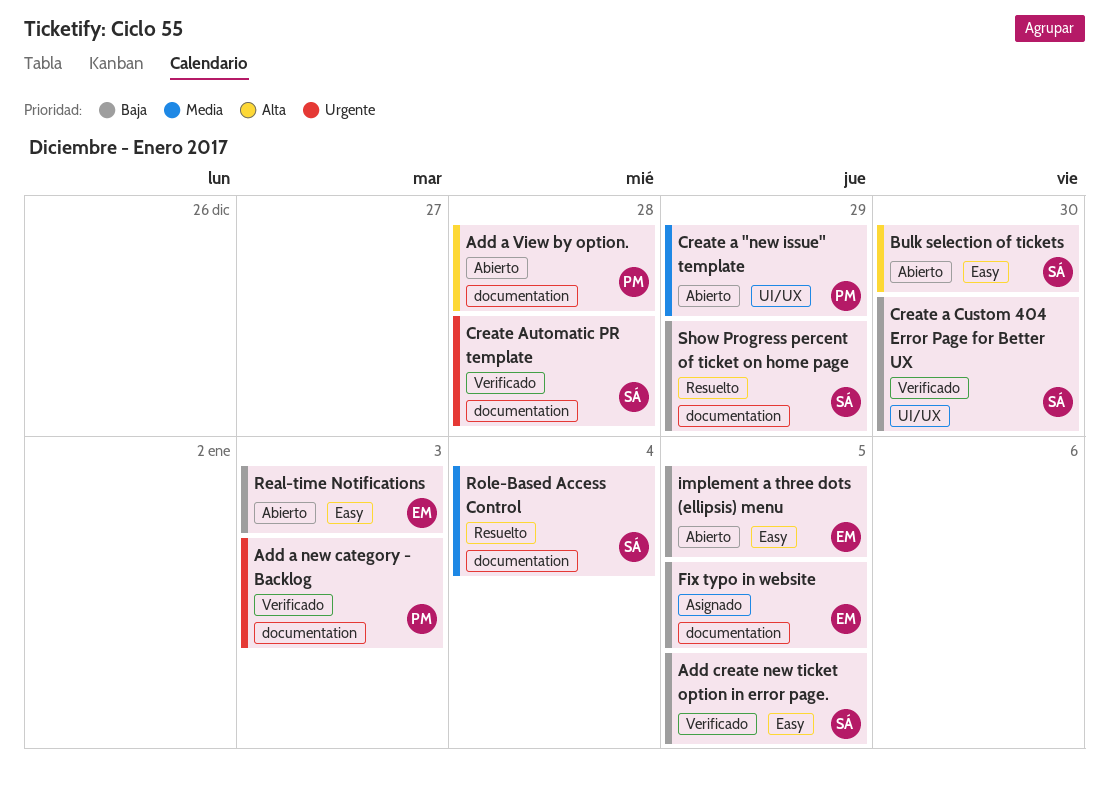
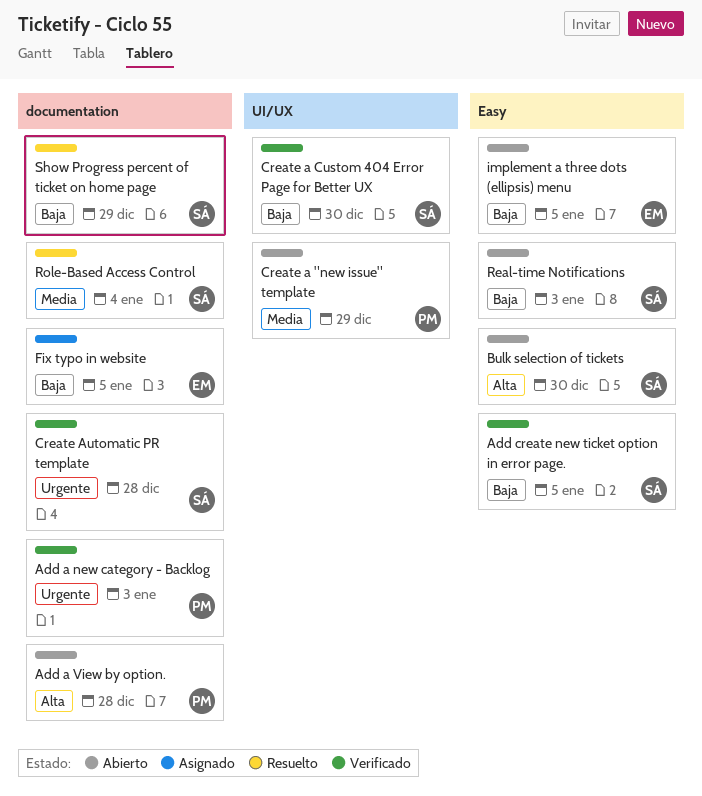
Real-time Notifications, owner: EM -> SÁ

